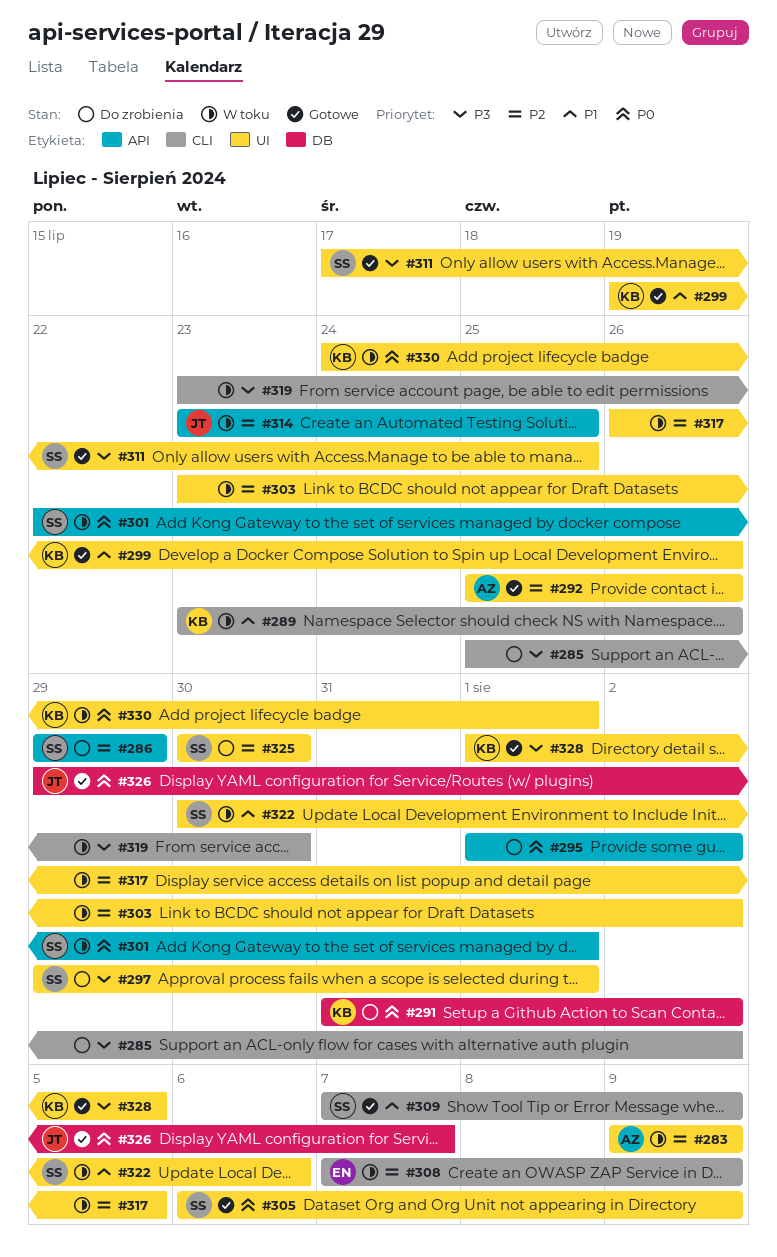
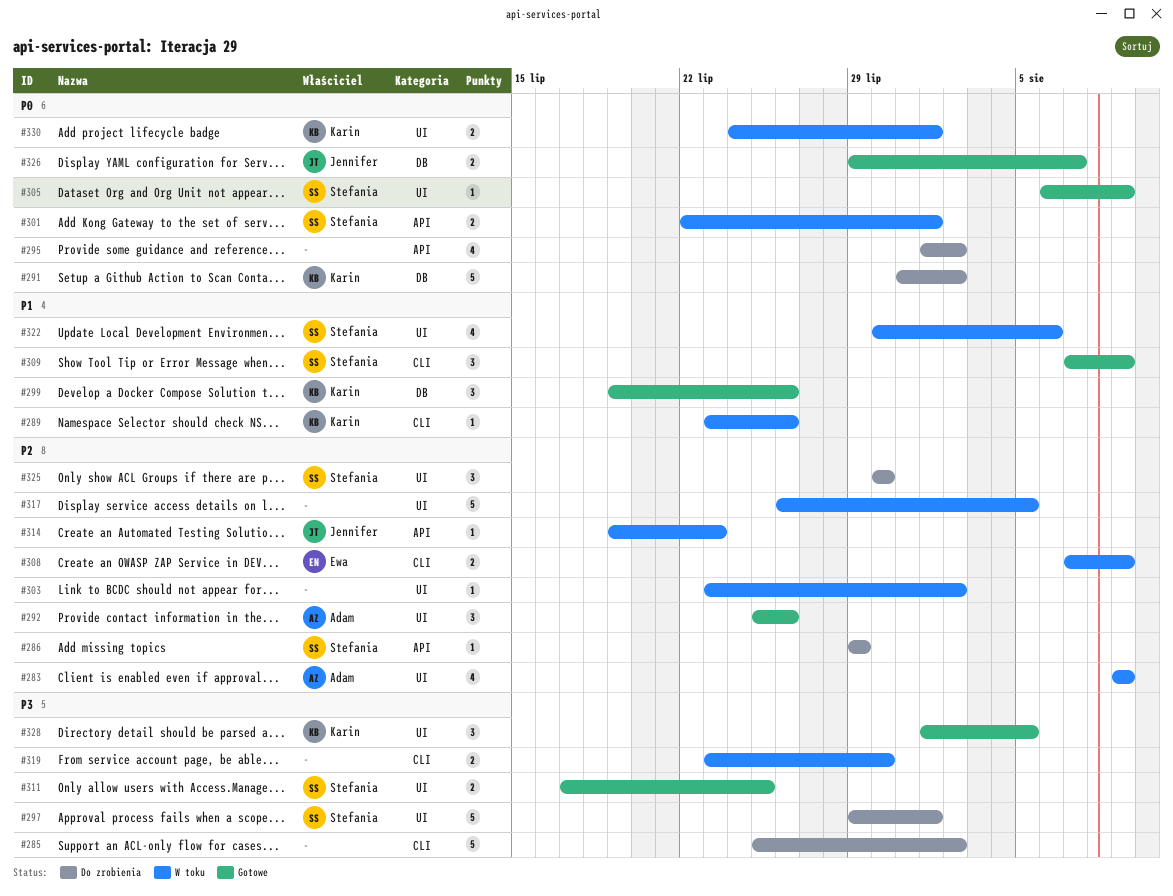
#299, label: UI -> DB
#314, start: Jul 23 -> Jul 19
#314, due: Jul 25 -> Jul 23

